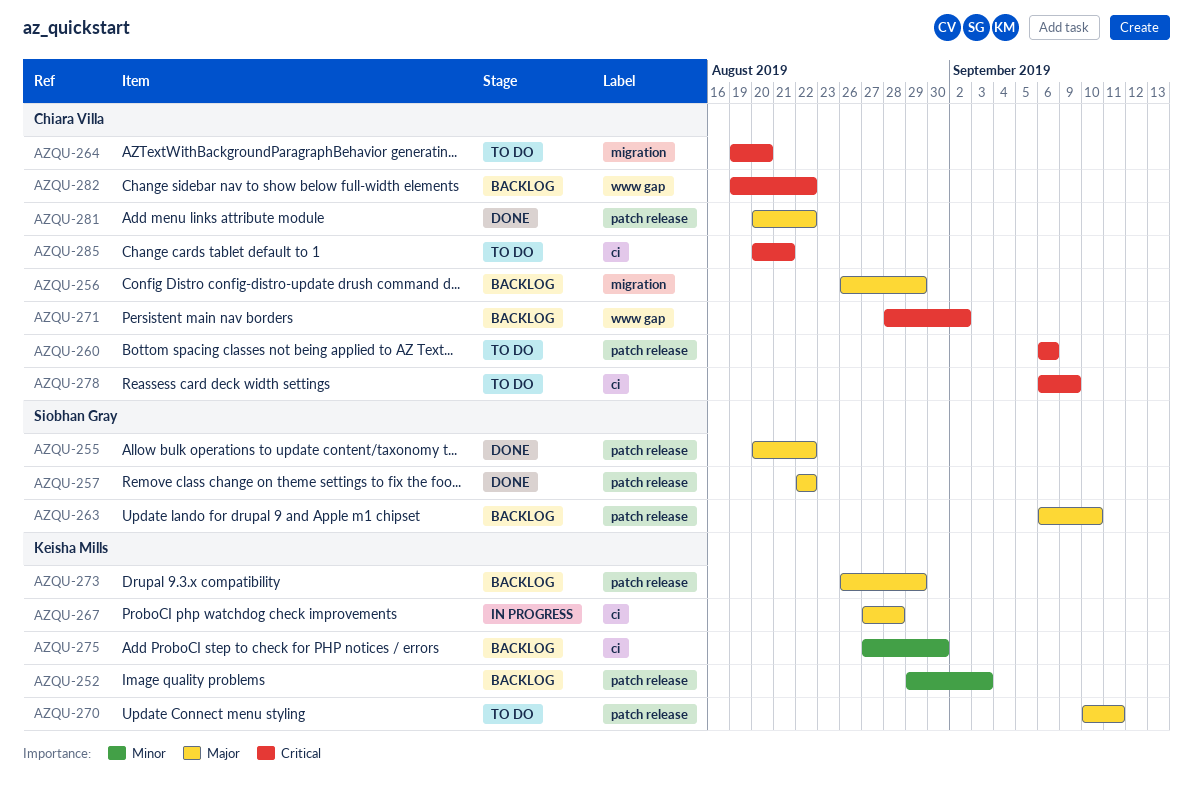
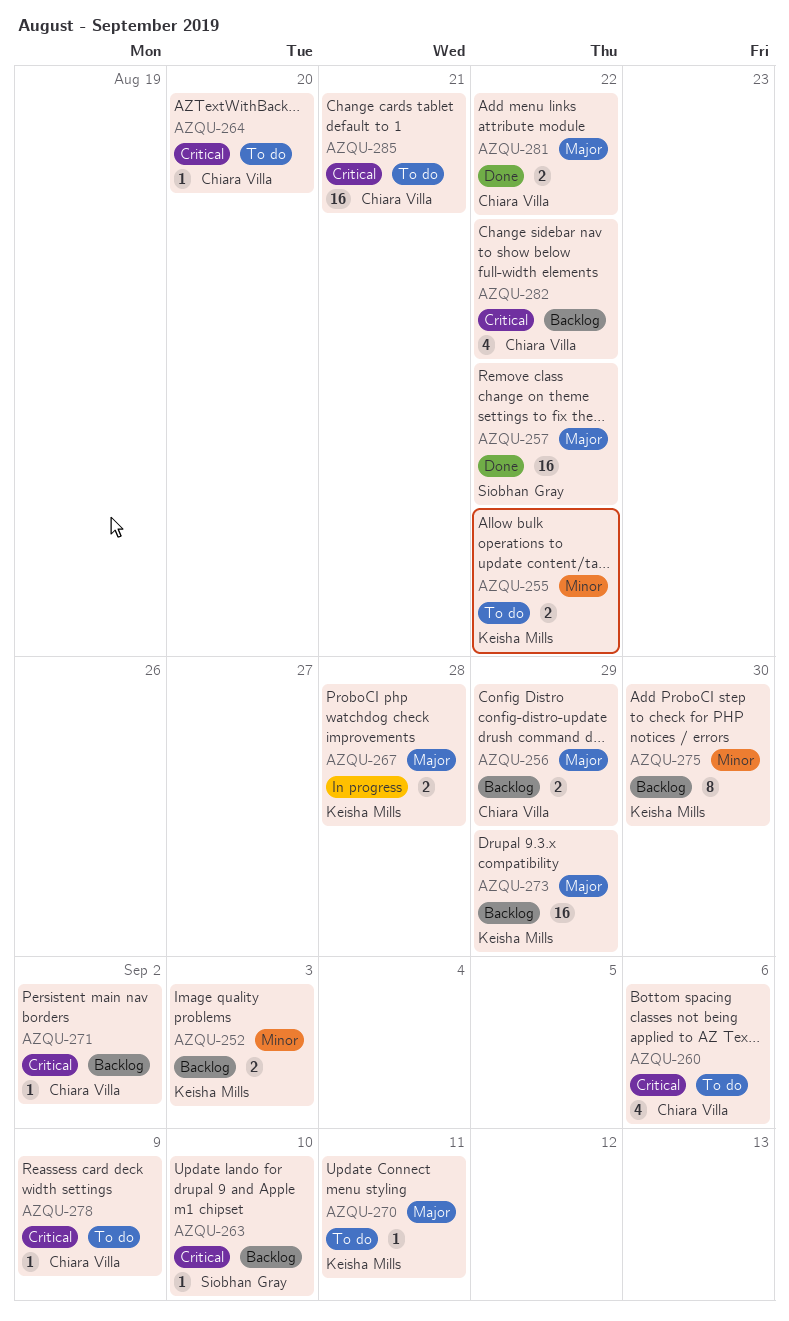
AZQU-255, status: Done -> To do
AZQU-255, owner: Siobhan Gray -> Keisha Mills
AZQU-255, priority: Major -> Minor
AZQU-263, priority: Major -> Critical

